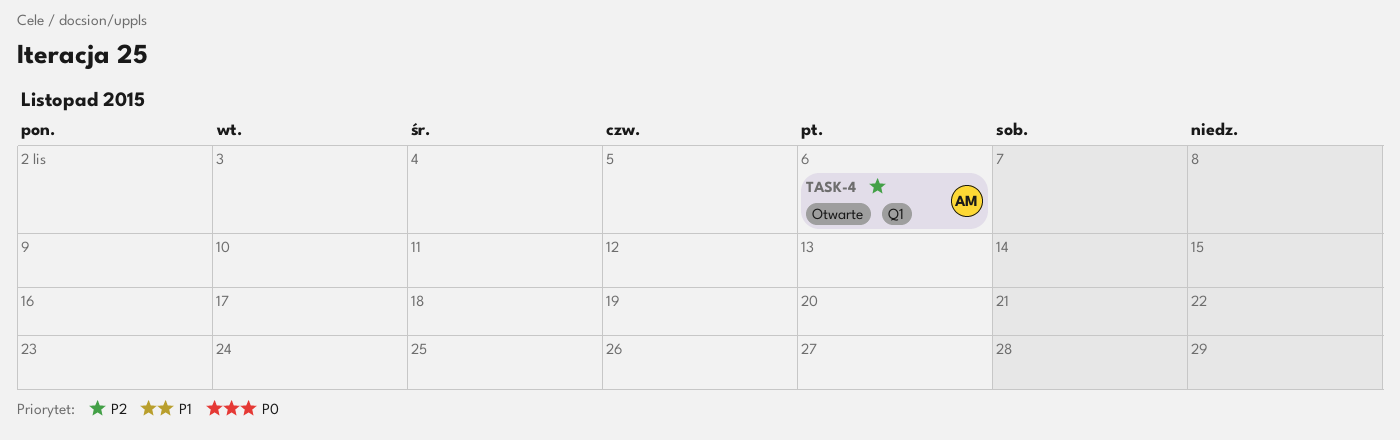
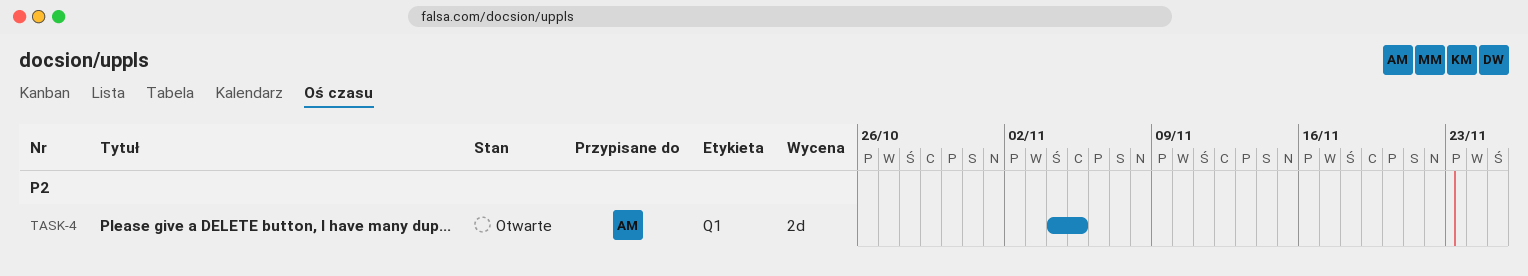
TASK-4, due: Nov 6 -> Nov 5

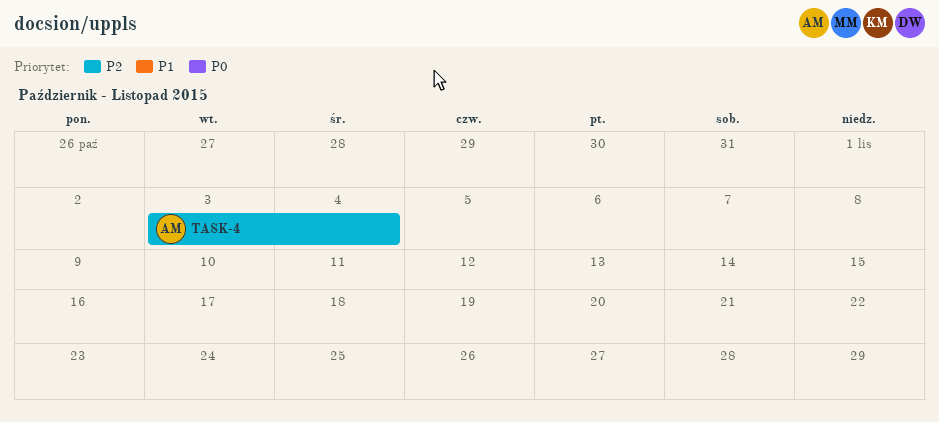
TASK-4, start: Nov 4 -> Nov 3
TASK-4, due: Nov 5 -> Nov 4

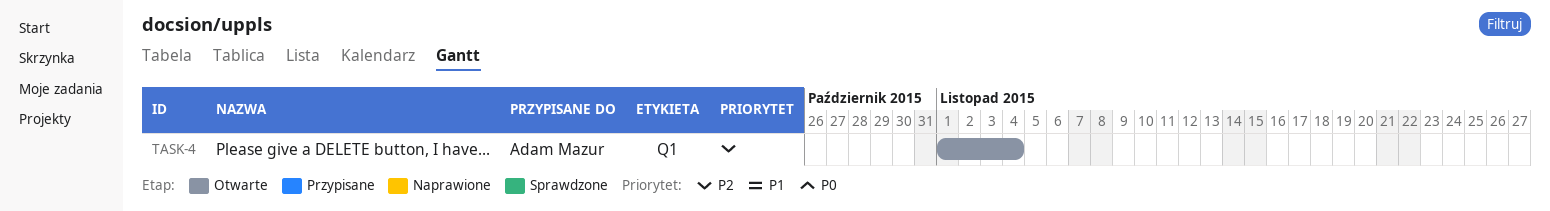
TASK-4, start: Nov 3 -> Nov 1

